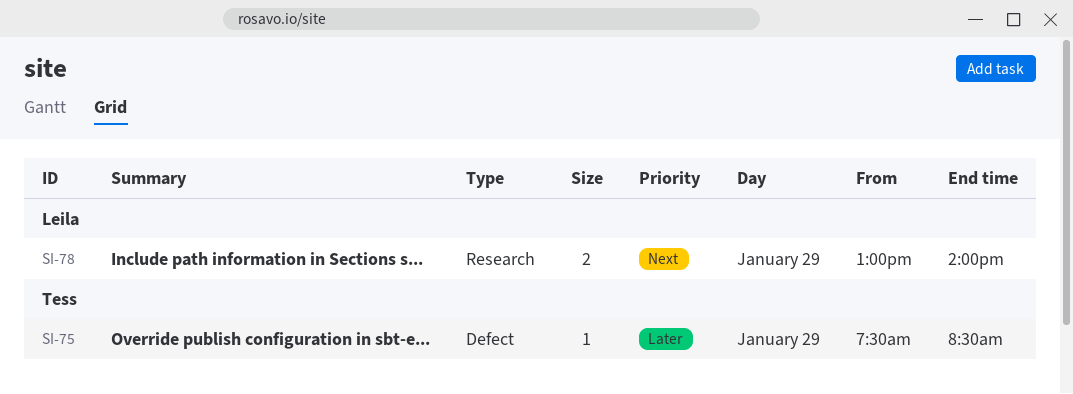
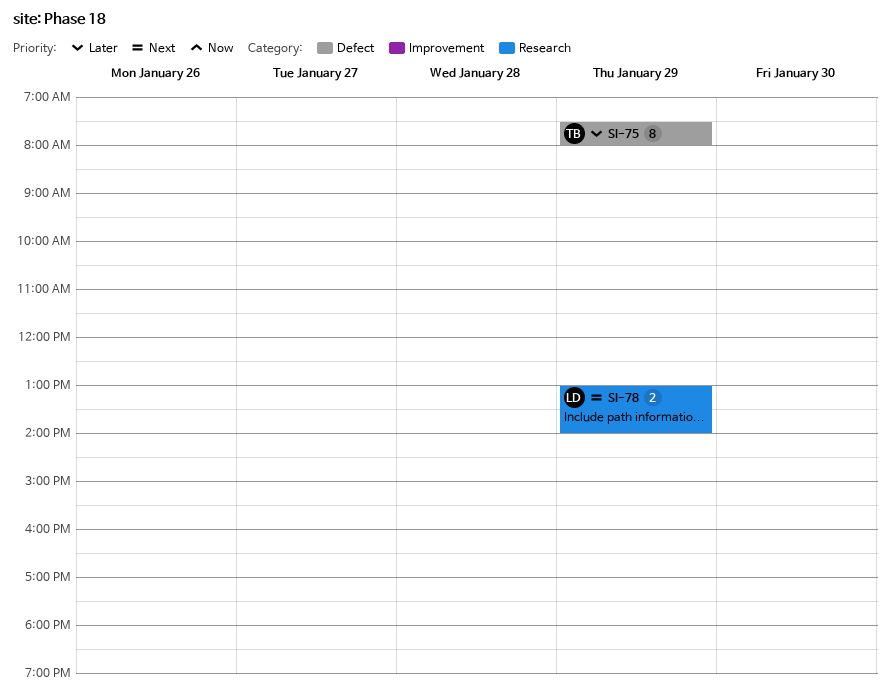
SI-75, estimate: 1 -> 8
SI-75, ends: 08:30 -> 08:00

